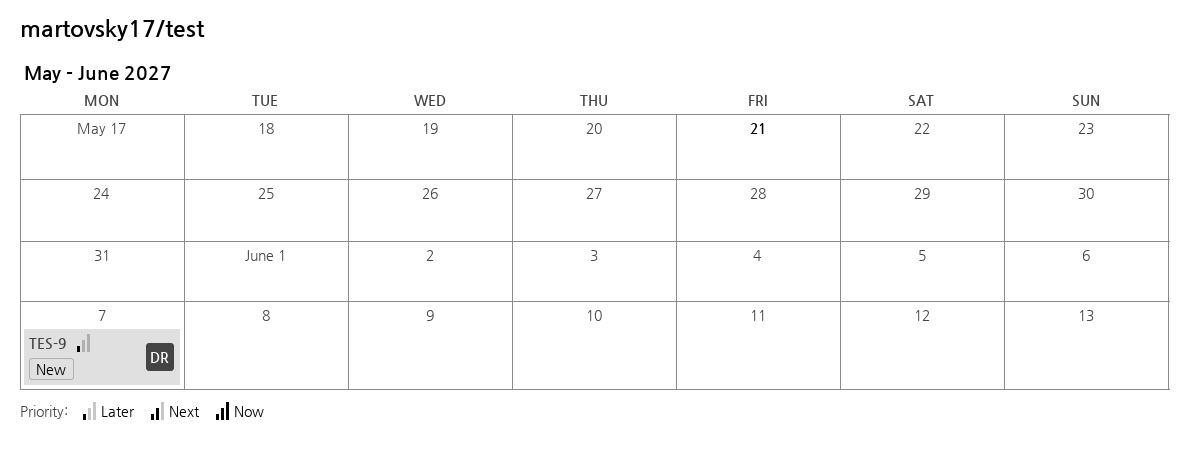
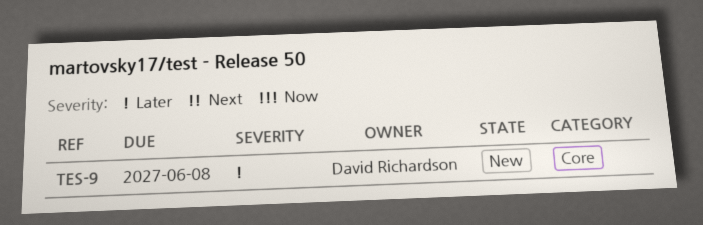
TES-9, due: Jun 7 -> Jun 8

